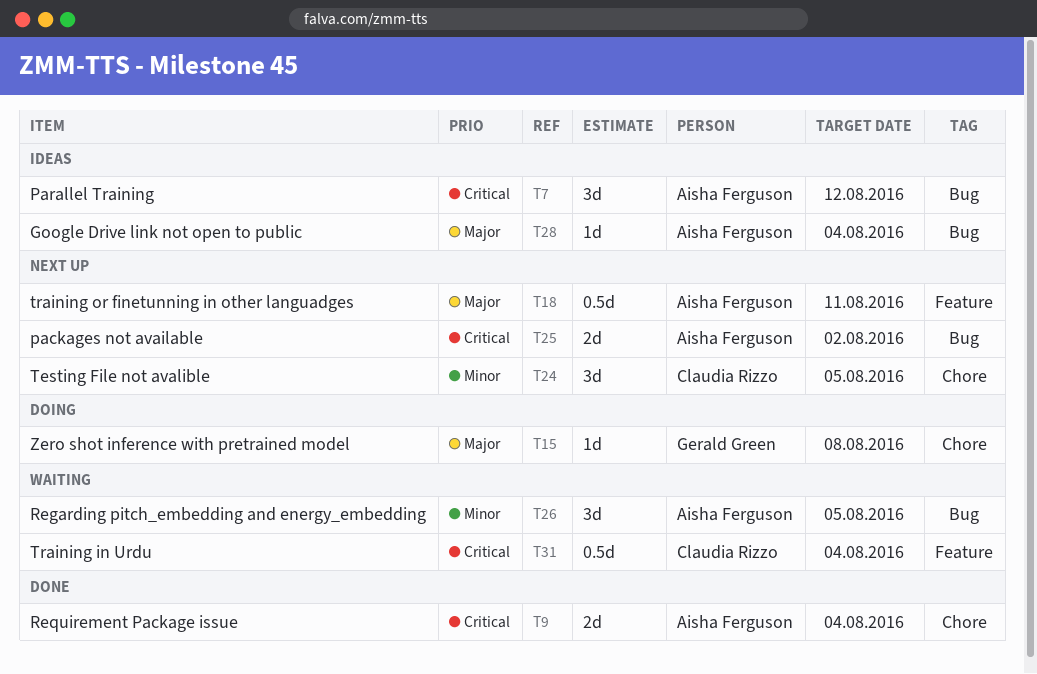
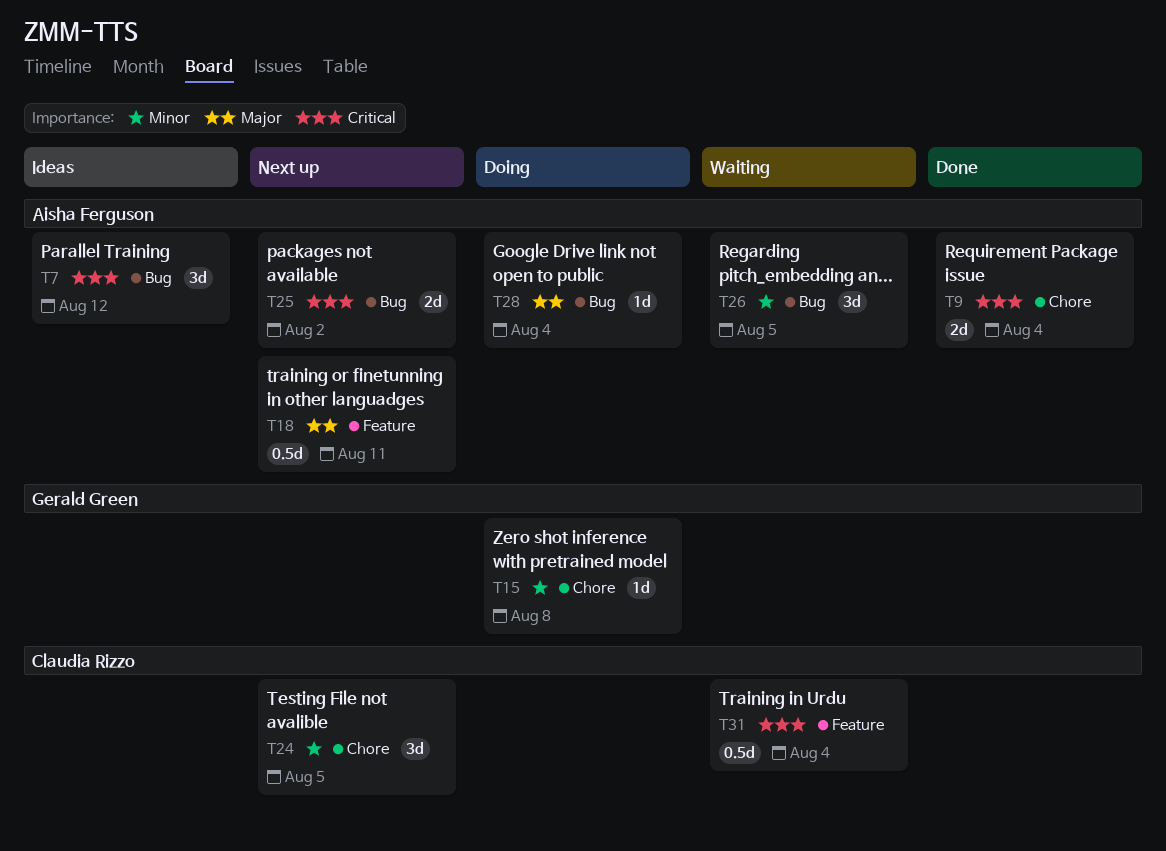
T15, priority: Major -> Minor
T28, status: Ideas -> Doing

